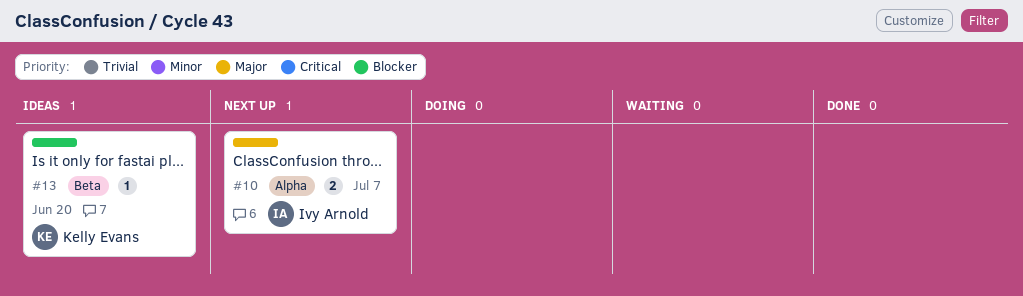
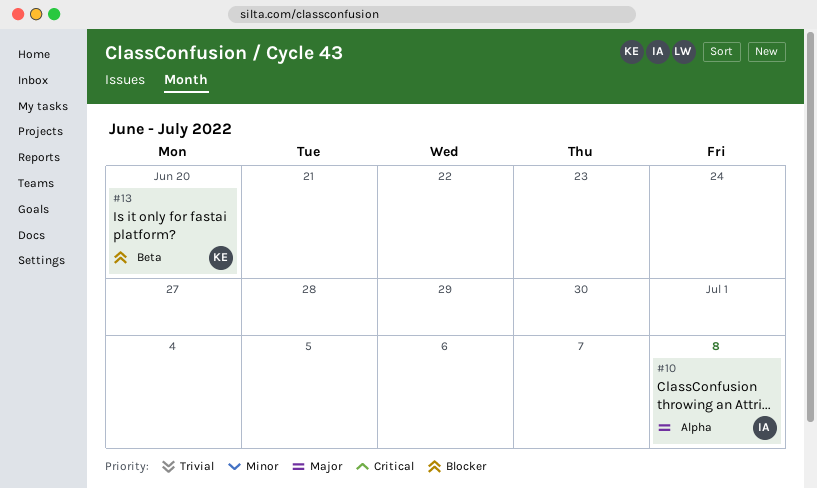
#10, due: Jul 7 -> Jul 8

